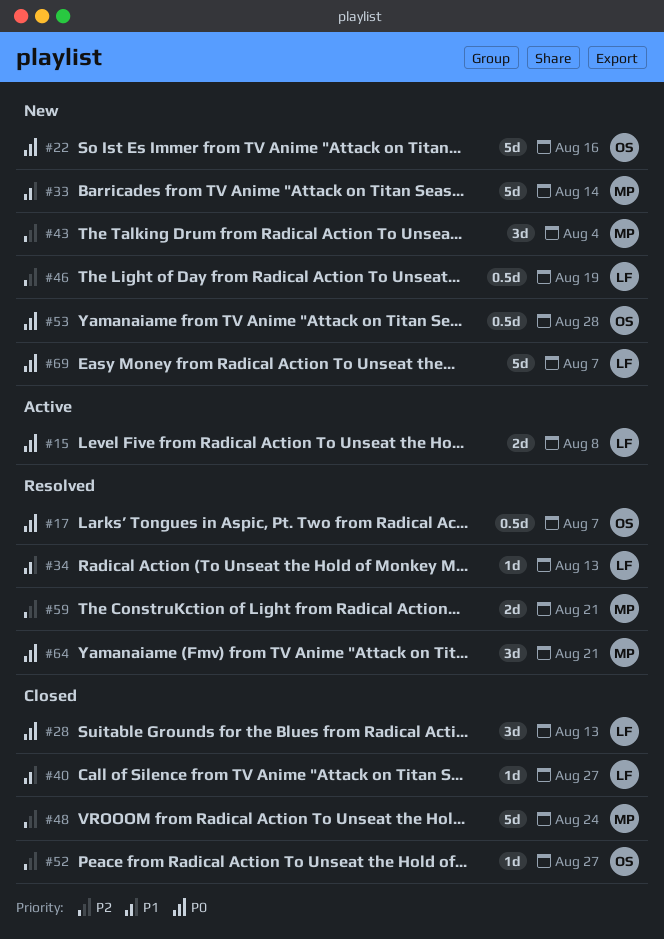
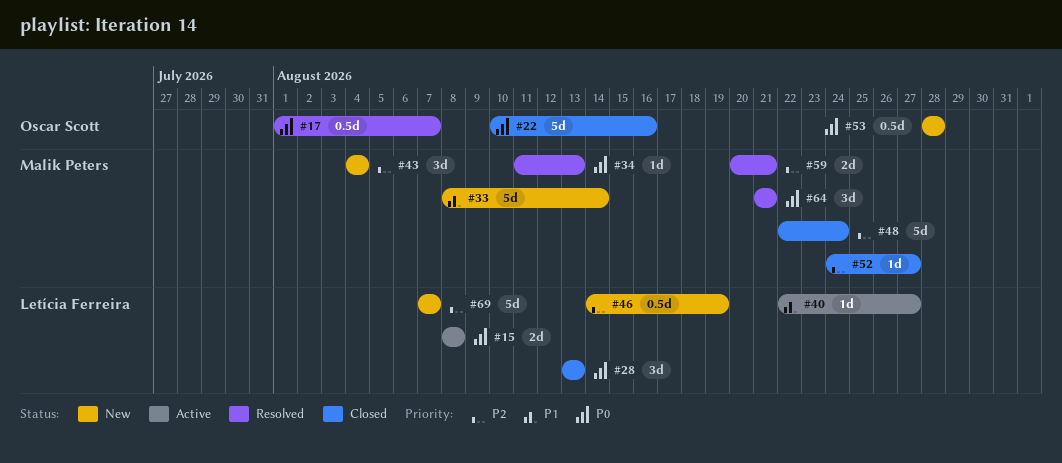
#22, status: New -> Closed
#34, owner: Letícia Ferreira -> Malik Peters
#34, priority: P1 -> P0
#40, status: Closed -> Active
#52, owner: Oscar Scott -> Malik Peters
#69, priority: P0 -> P2

